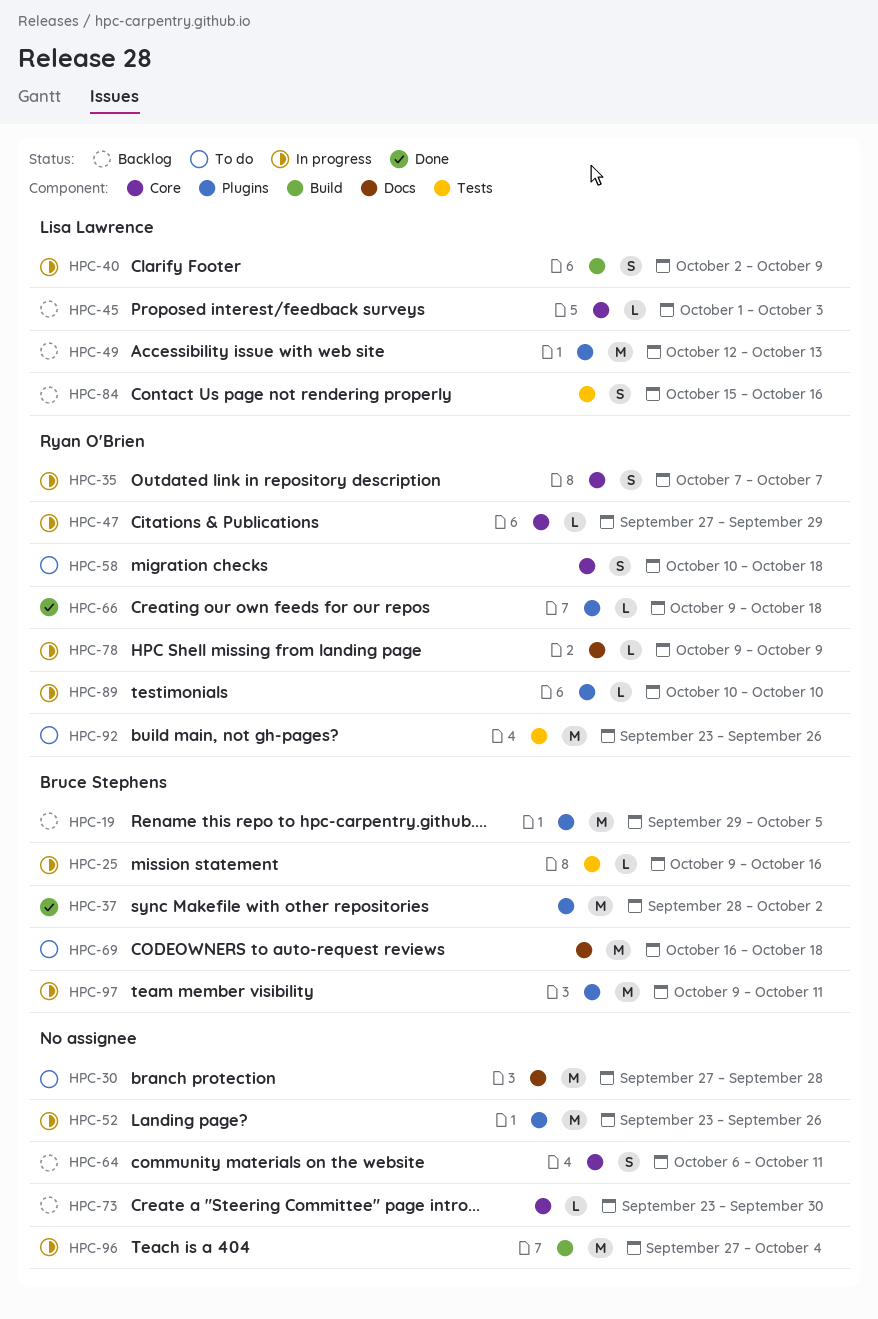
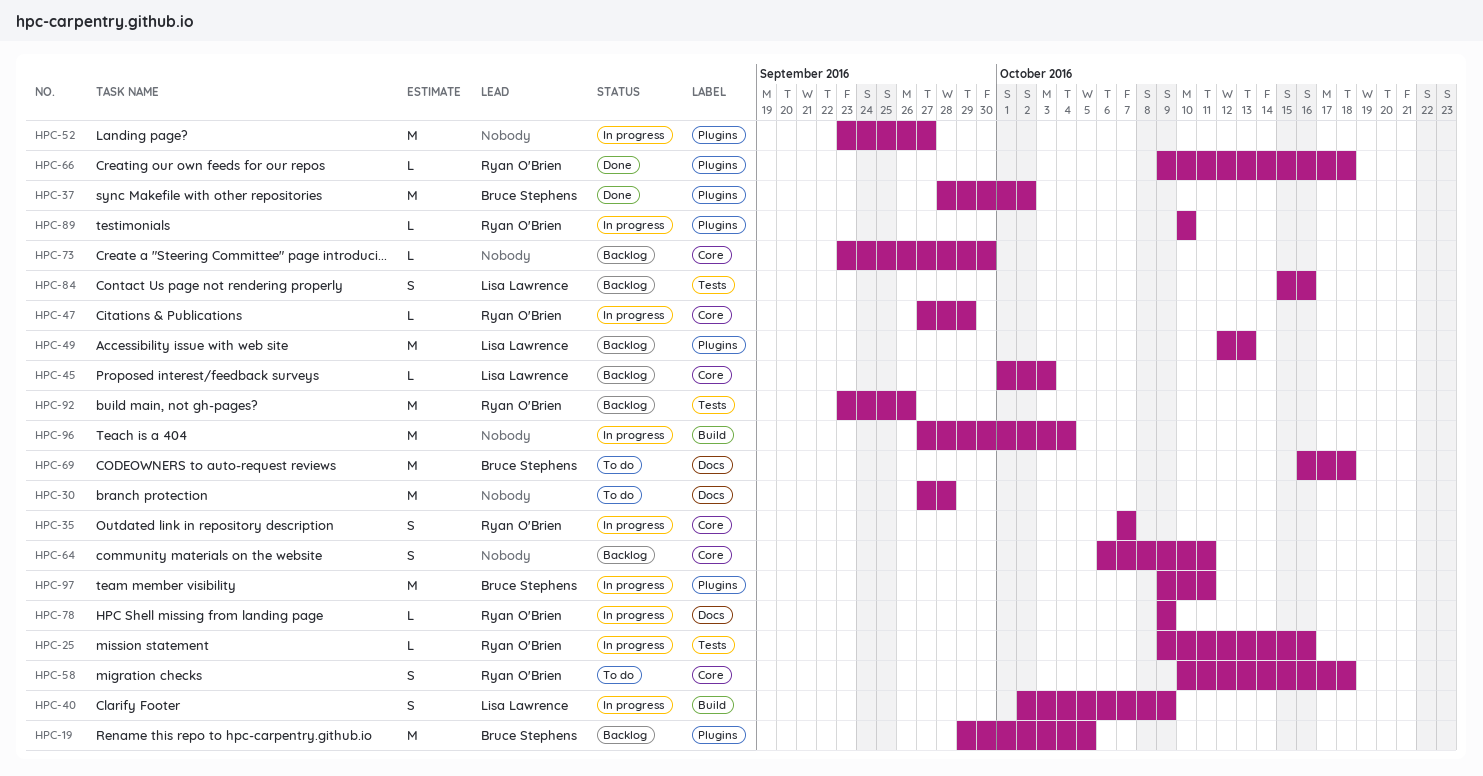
HPC-25, owner: Bruce Stephens -> Ryan O'Brien
HPC-52, due: Sep 26 -> Sep 27
HPC-92, status: To do -> Backlog

